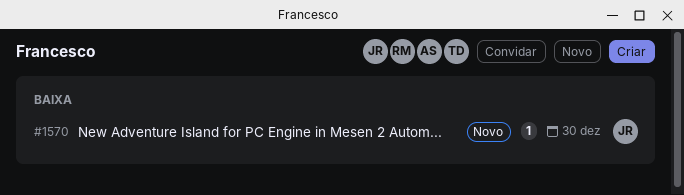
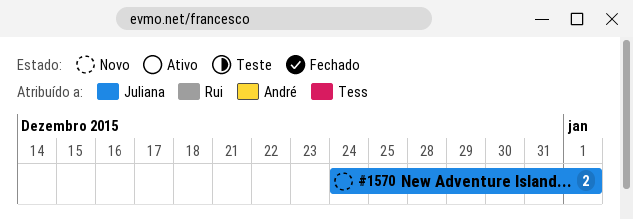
#1570, estimate: 1 -> 2
#1570, due: Dec 30 -> Jan 1

